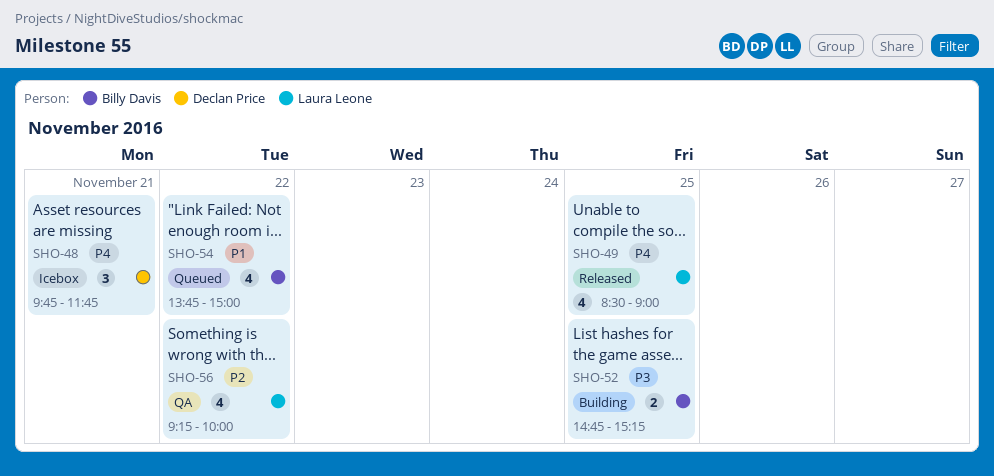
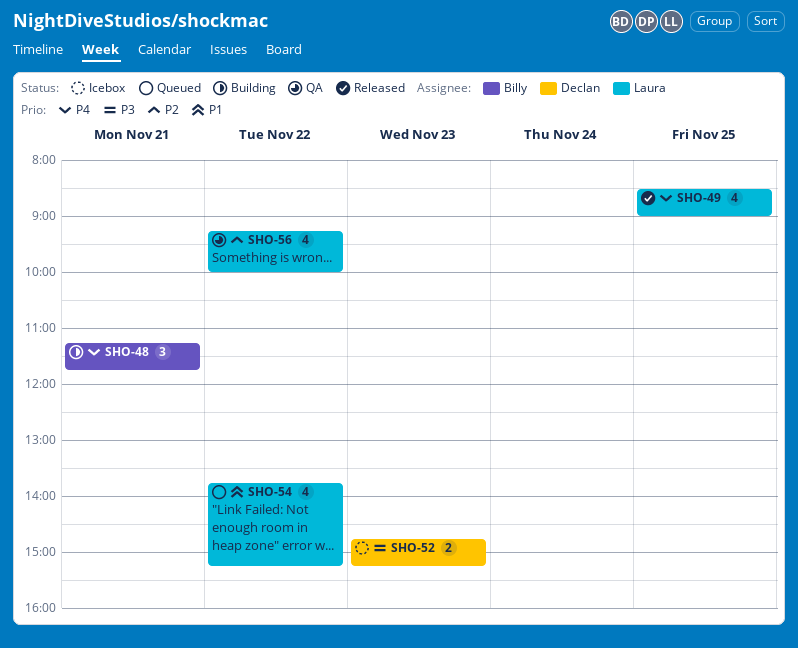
SHO-48, status: Icebox -> Building
SHO-48, owner: Declan Price -> Billy Davis
SHO-48, begins: 09:45 -> 11:15
SHO-52, status: Building -> Icebox
SHO-52, owner: Billy Davis -> Declan Price
SHO-52, day: Nov 25 -> Nov 23
SHO-54, owner: Billy Davis -> Laura Leone
SHO-54, ends: 15:00 -> 15:15

